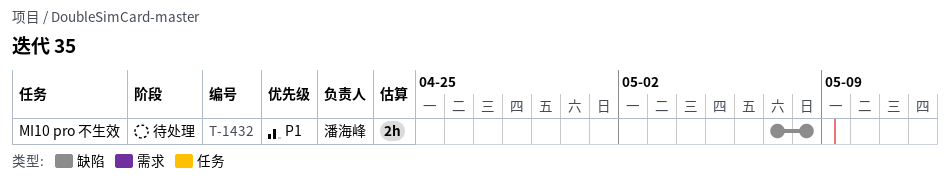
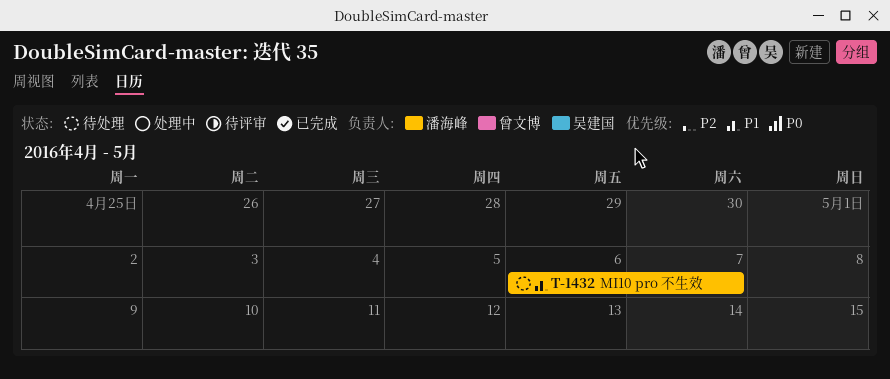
T-1432, start: May 7 -> May 6
T-1432, due: May 8 -> May 7

